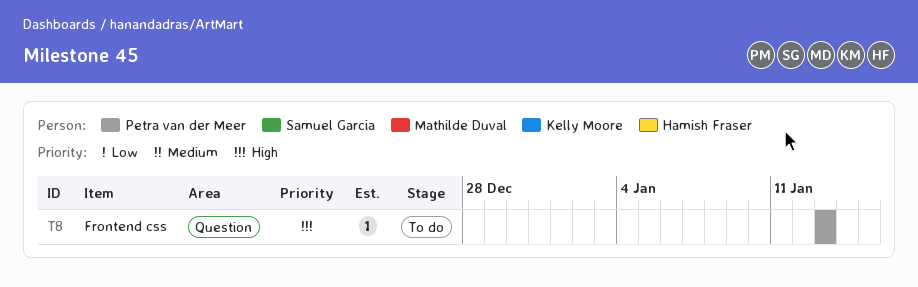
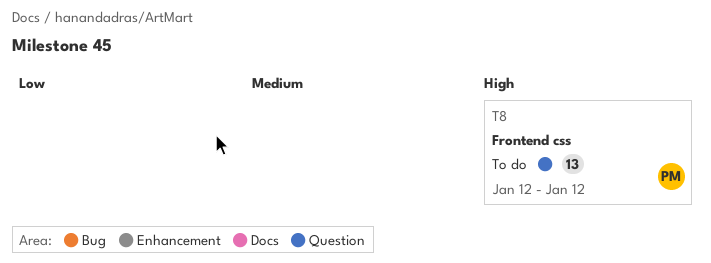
T8, estimate: 1 -> 13
T8, start: Jan 13 -> Jan 12
T8, due: Jan 13 -> Jan 12

